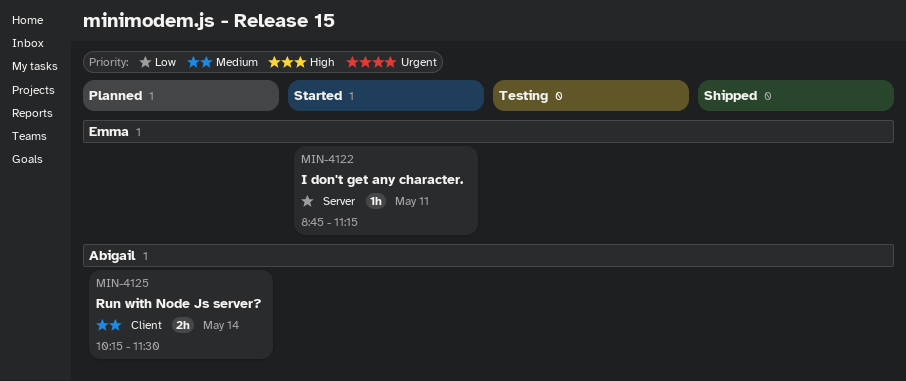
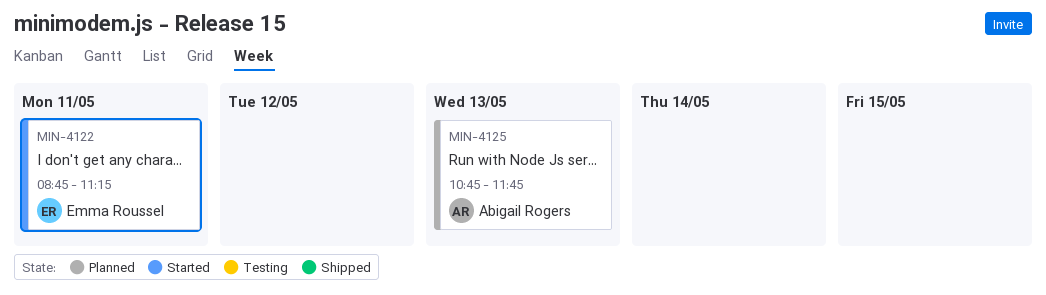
MIN-4125, day: May 14 -> May 13
MIN-4125, begins: 10:15 -> 10:45
MIN-4125, ends: 11:30 -> 11:45

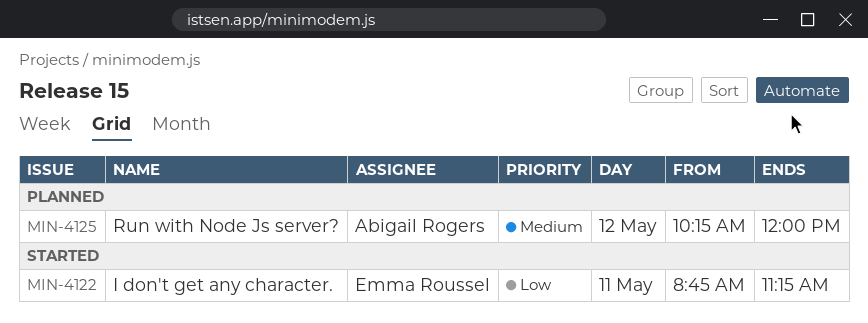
MIN-4125, day: May 13 -> May 12
MIN-4125, begins: 10:45 -> 10:15
MIN-4125, ends: 11:45 -> 12:00

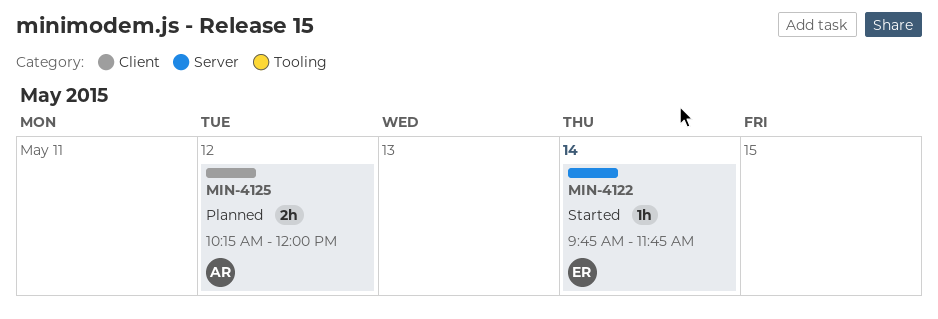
MIN-4122, day: May 11 -> May 14
MIN-4122, begins: 08:45 -> 09:45
MIN-4122, ends: 11:15 -> 11:45

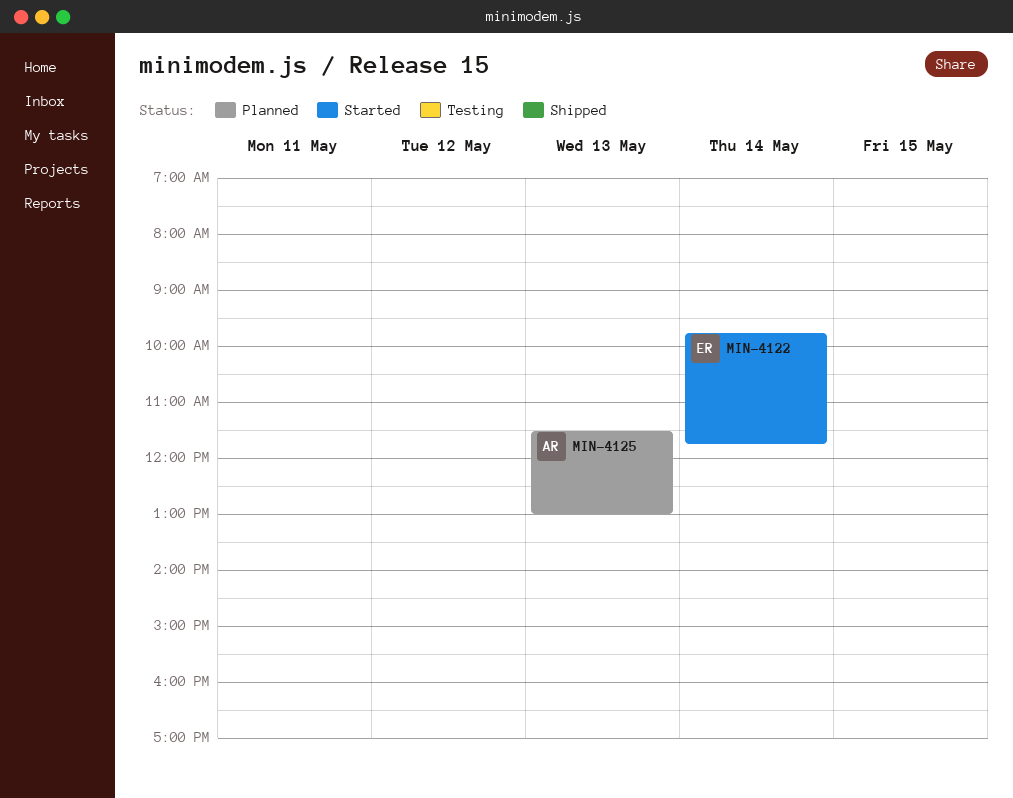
MIN-4125, day: May 12 -> May 13
MIN-4125, begins: 10:15 -> 11:30
MIN-4125, ends: 12:00 -> 13:00

